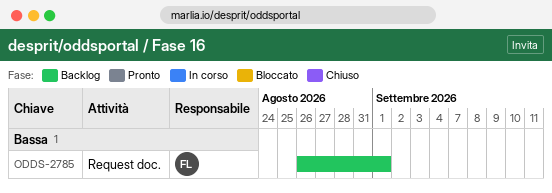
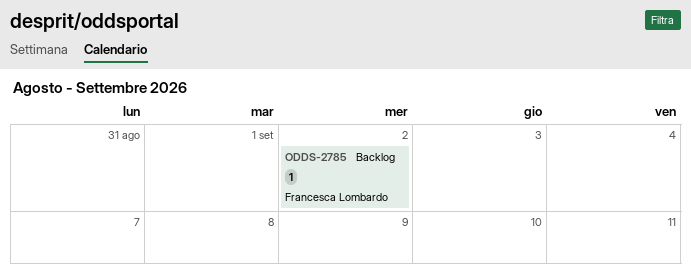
ODDS-2785, due: Sep 1 -> Sep 2

